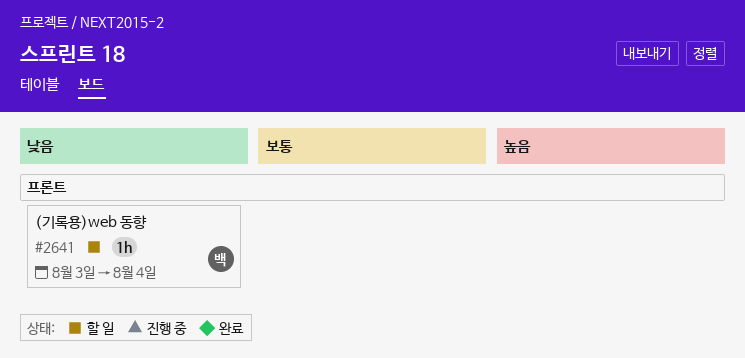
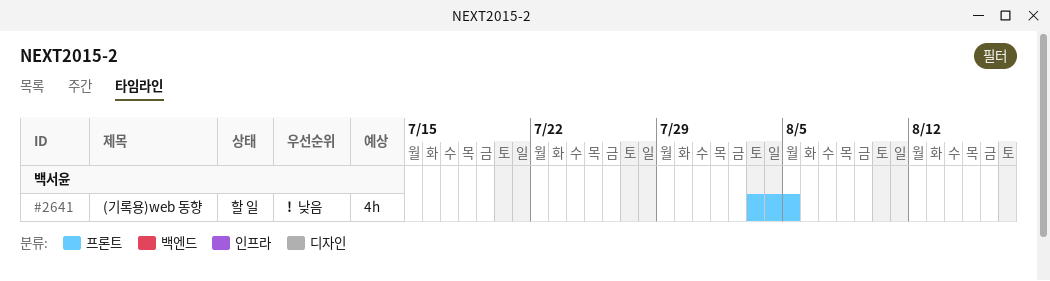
#2641, estimate: 1h -> 4h
#2641, due: Aug 4 -> Aug 5

